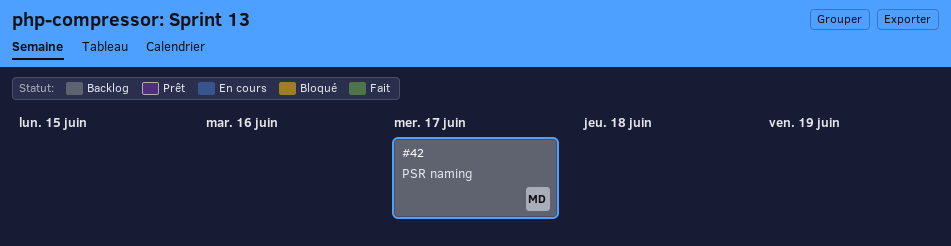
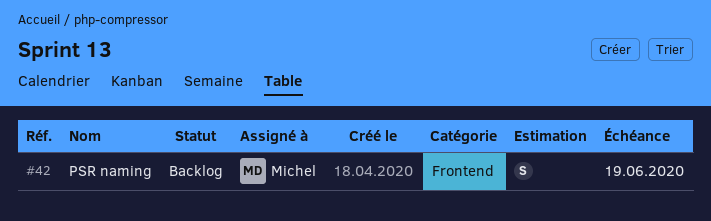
#42, due: Jun 17 -> Jun 19

